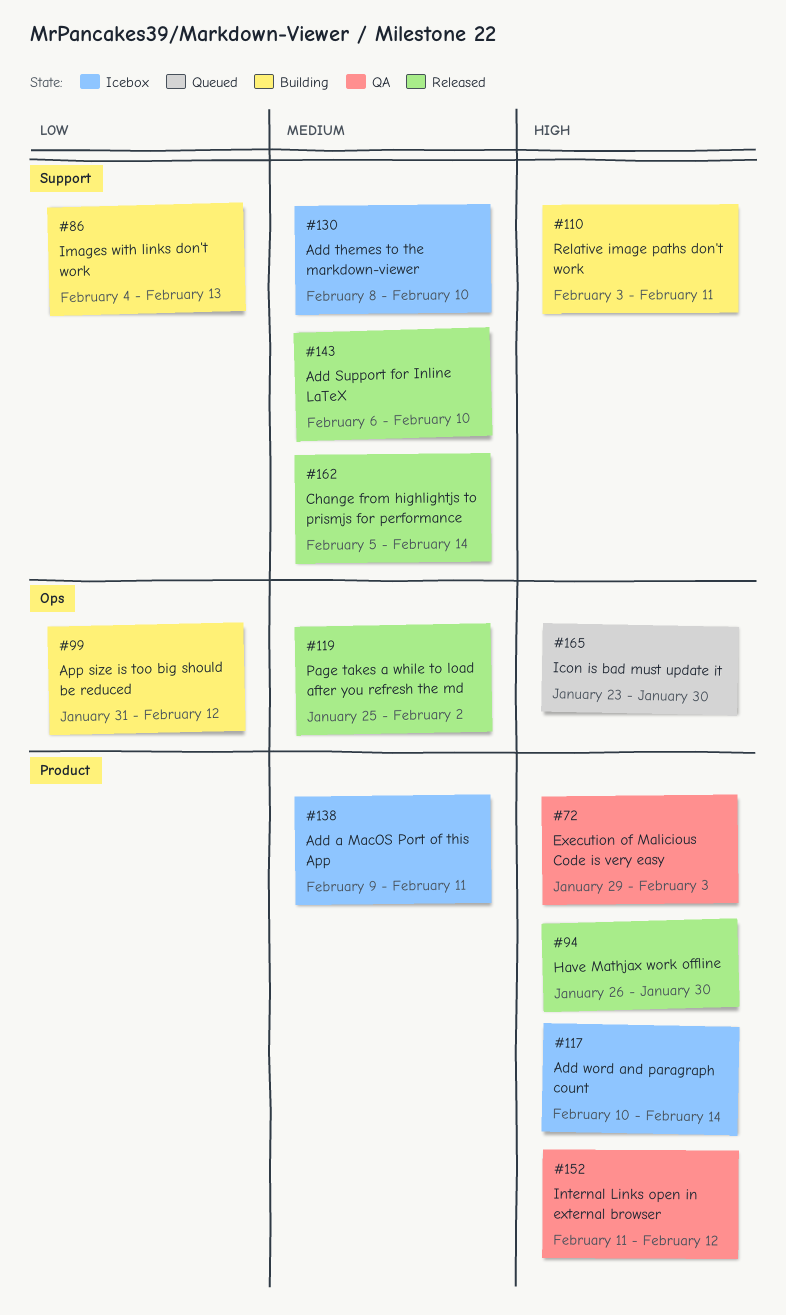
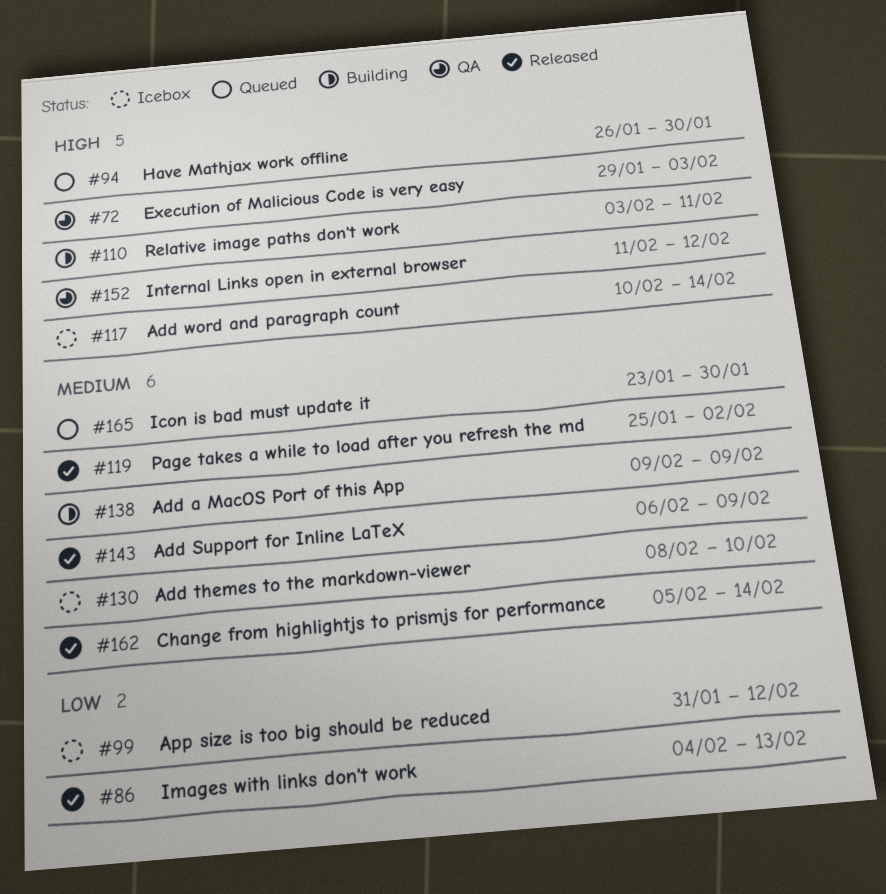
#86, status: Building -> Released
#94, status: Released -> Queued
#99, status: Building -> Icebox
#138, status: Icebox -> Building
#138, due: Feb 11 -> Feb 9
#143, due: Feb 10 -> Feb 9
#165, priority: High -> Medium

